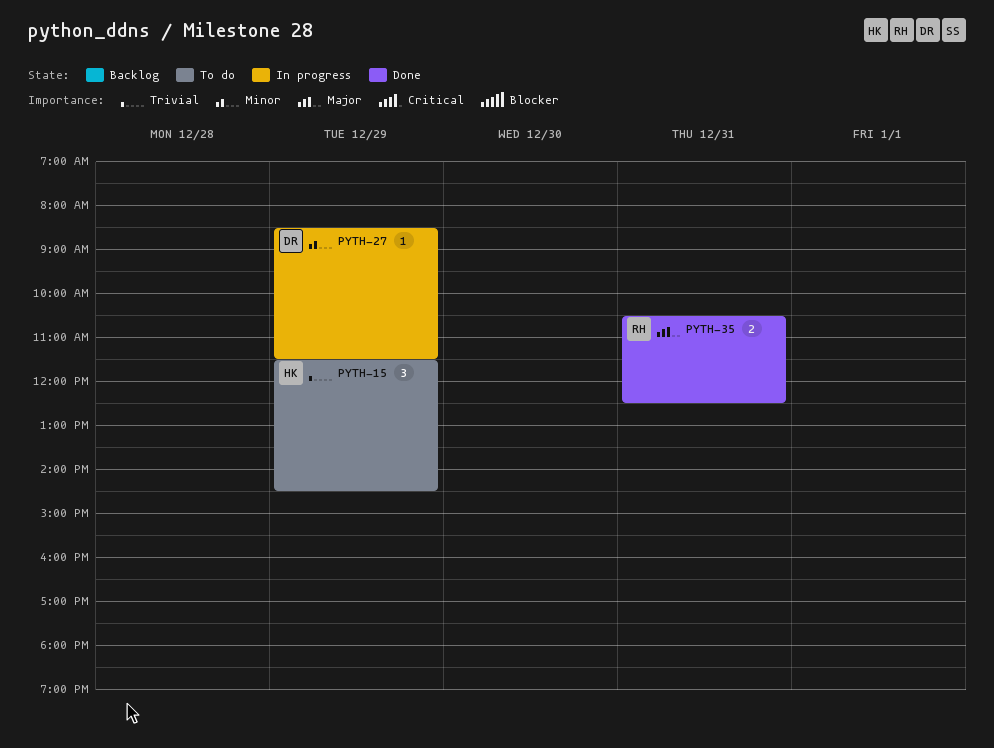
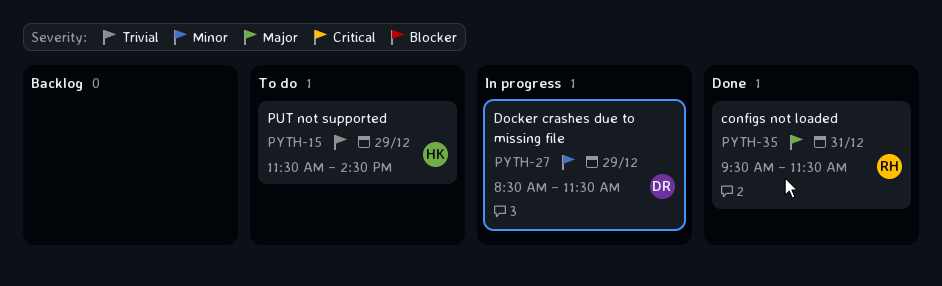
PYTH-35, begins: 10:30 -> 09:30
PYTH-35, ends: 12:30 -> 11:30

